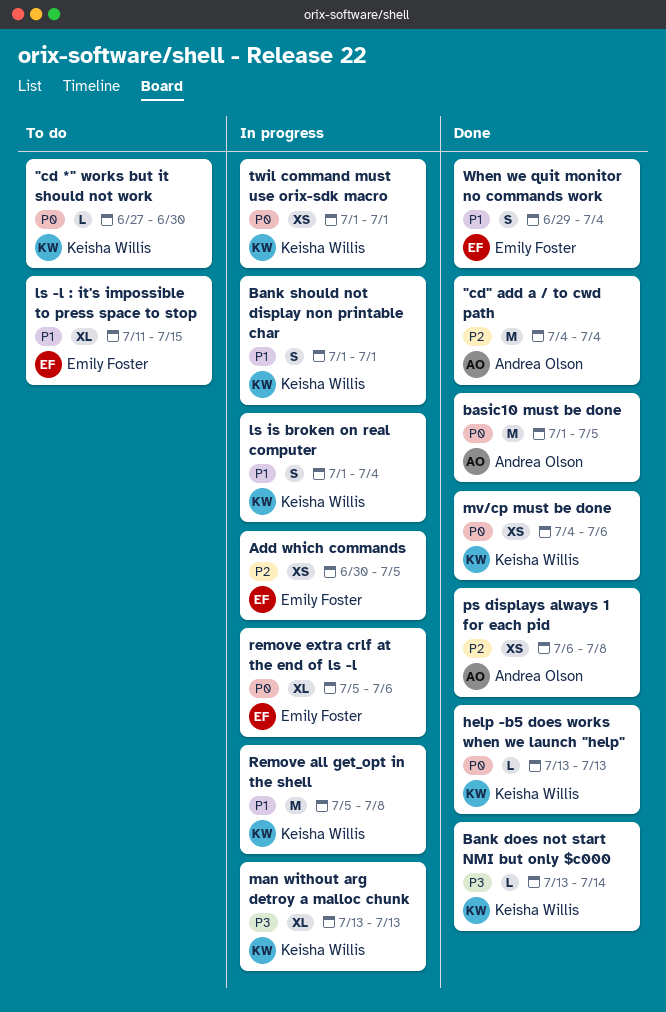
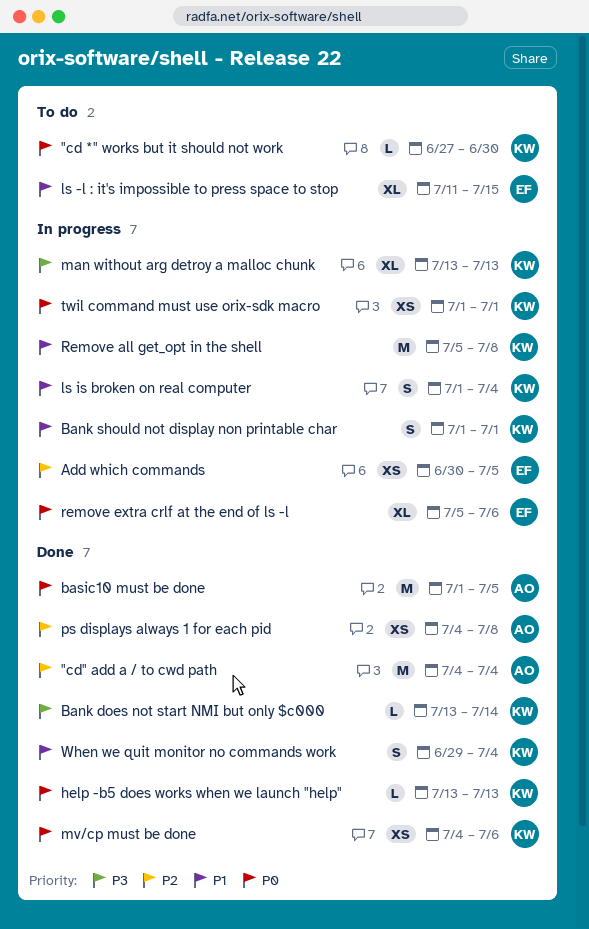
ps displays always 1 for each pid, start: Jul 6 -> Jul 4
When we quit monitor no commands work, owner: Emily Foster -> Keisha Willis

